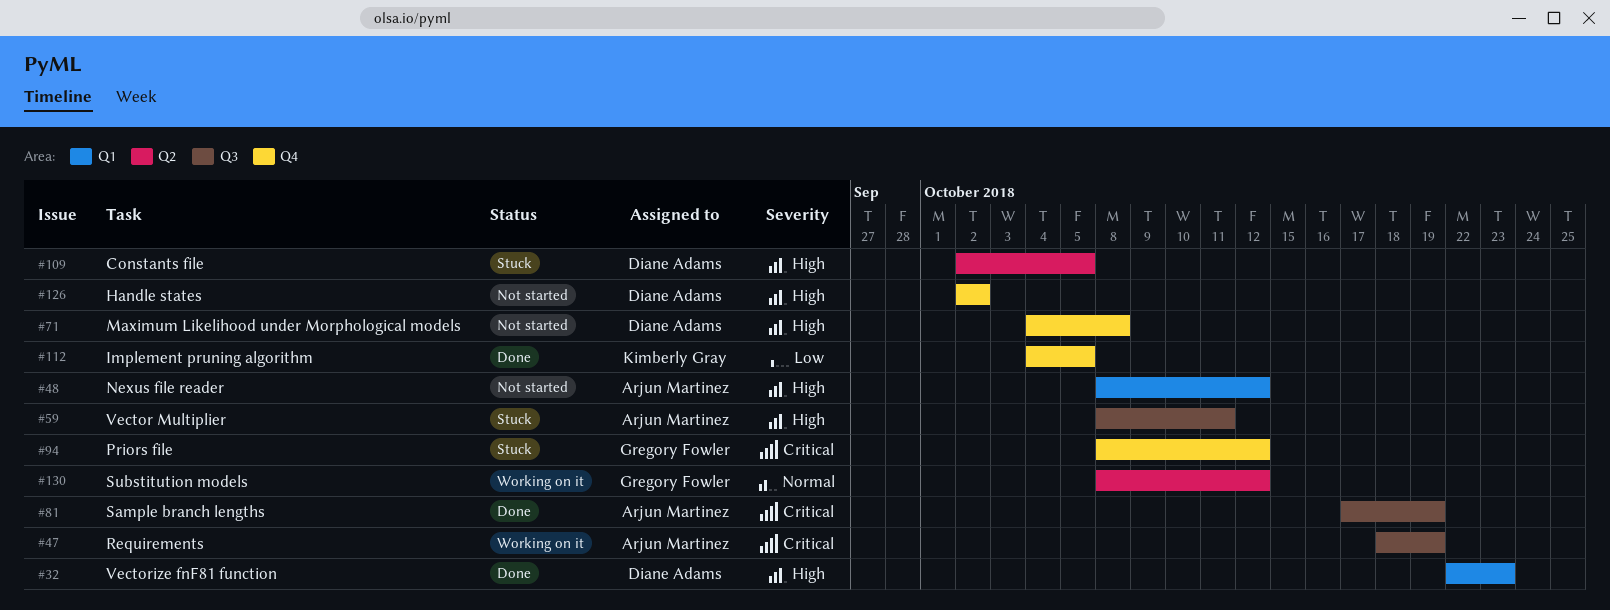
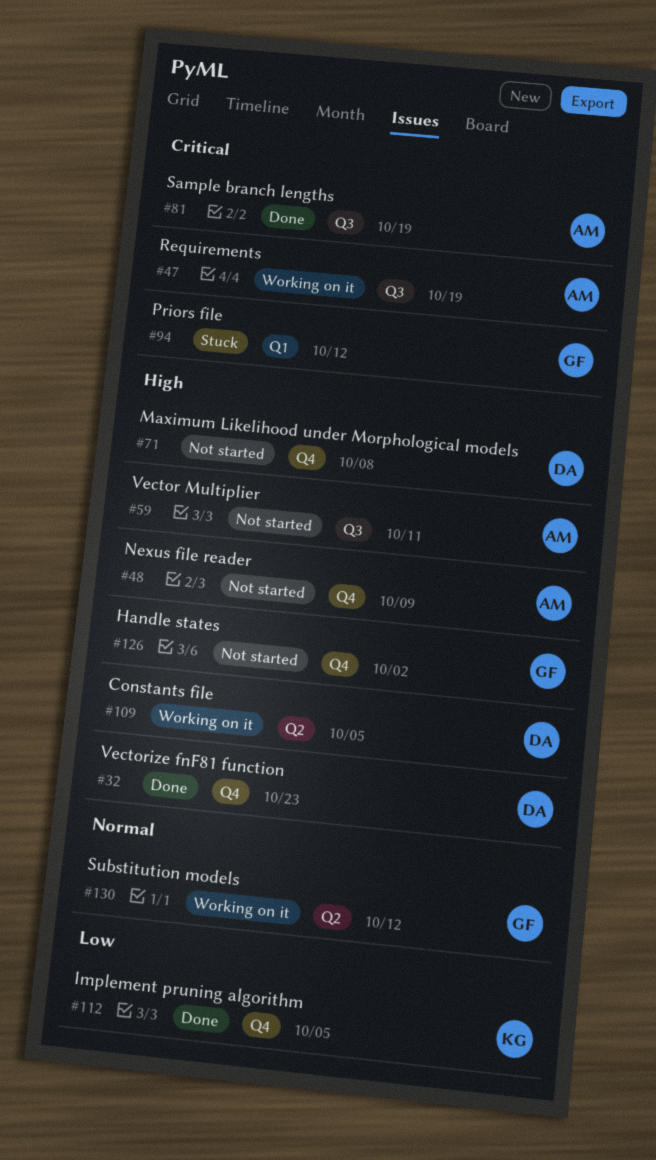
#32, label: Q1 -> Q4
#48, label: Q1 -> Q4
#48, due: Oct 12 -> Oct 9
#59, status: Stuck -> Not started
#94, label: Q4 -> Q1
#109, status: Stuck -> Working on it
#126, owner: Diane Adams -> Gregory Fowler

